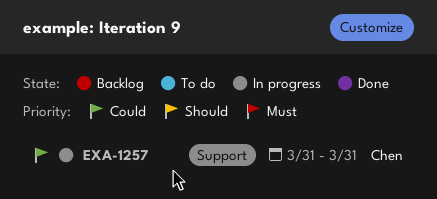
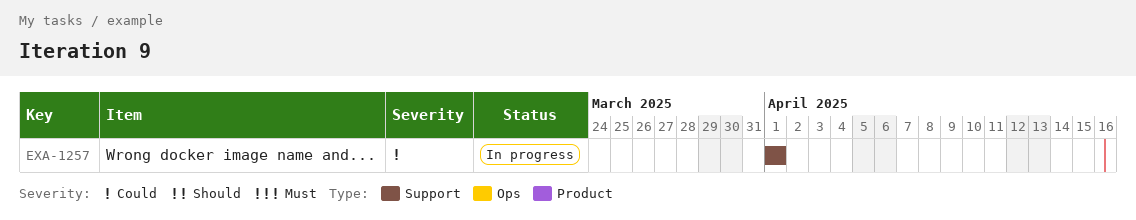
EXA-1257, start: Mar 31 -> Apr 1
EXA-1257, due: Mar 31 -> Apr 1

